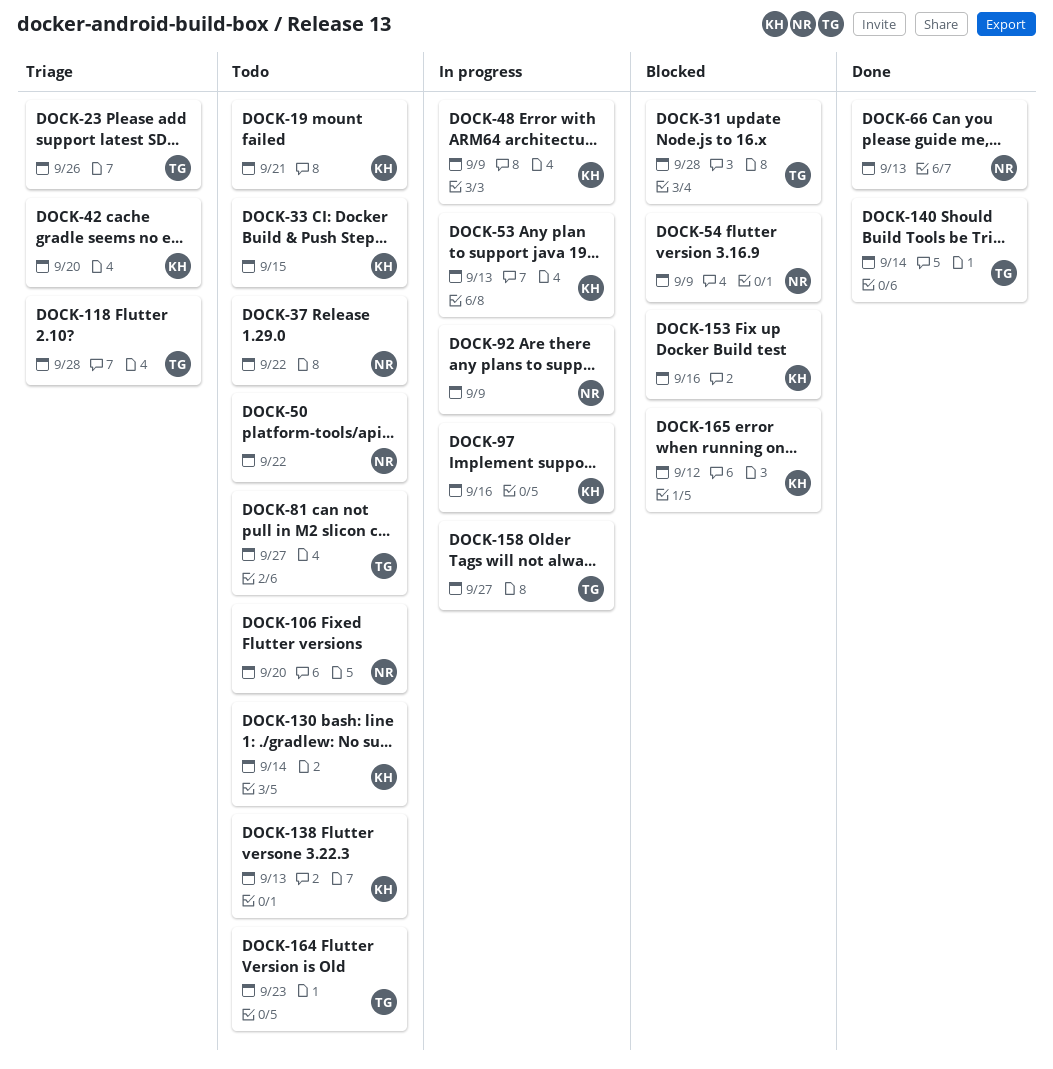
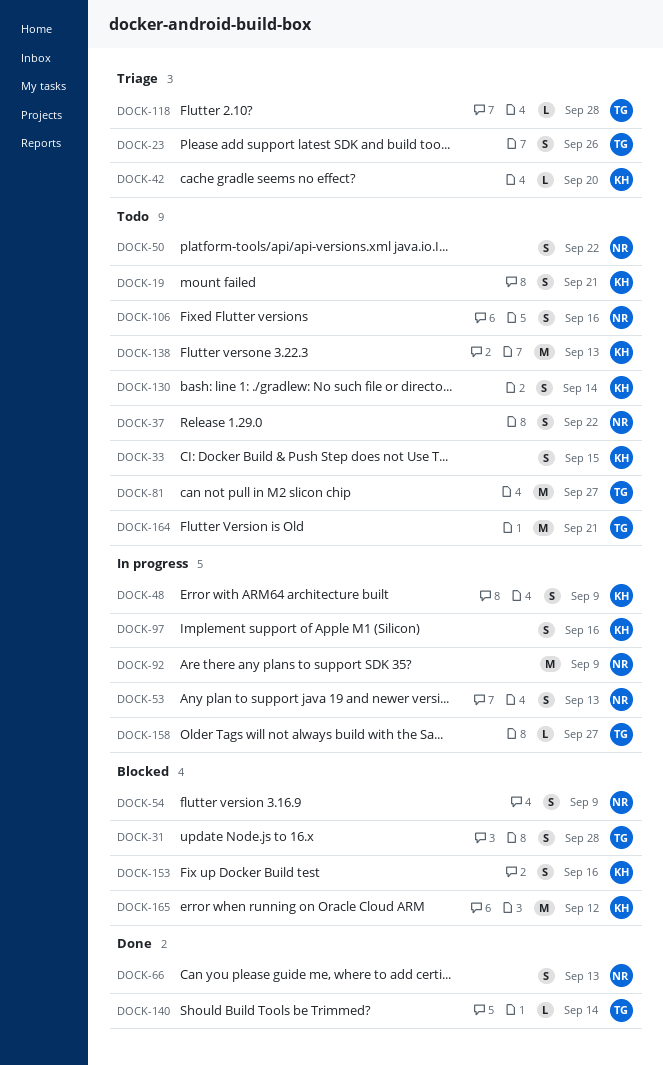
DOCK-53, owner: KH -> NR
DOCK-106, due: Sep 20 -> Sep 16
DOCK-164, due: Sep 23 -> Sep 21

